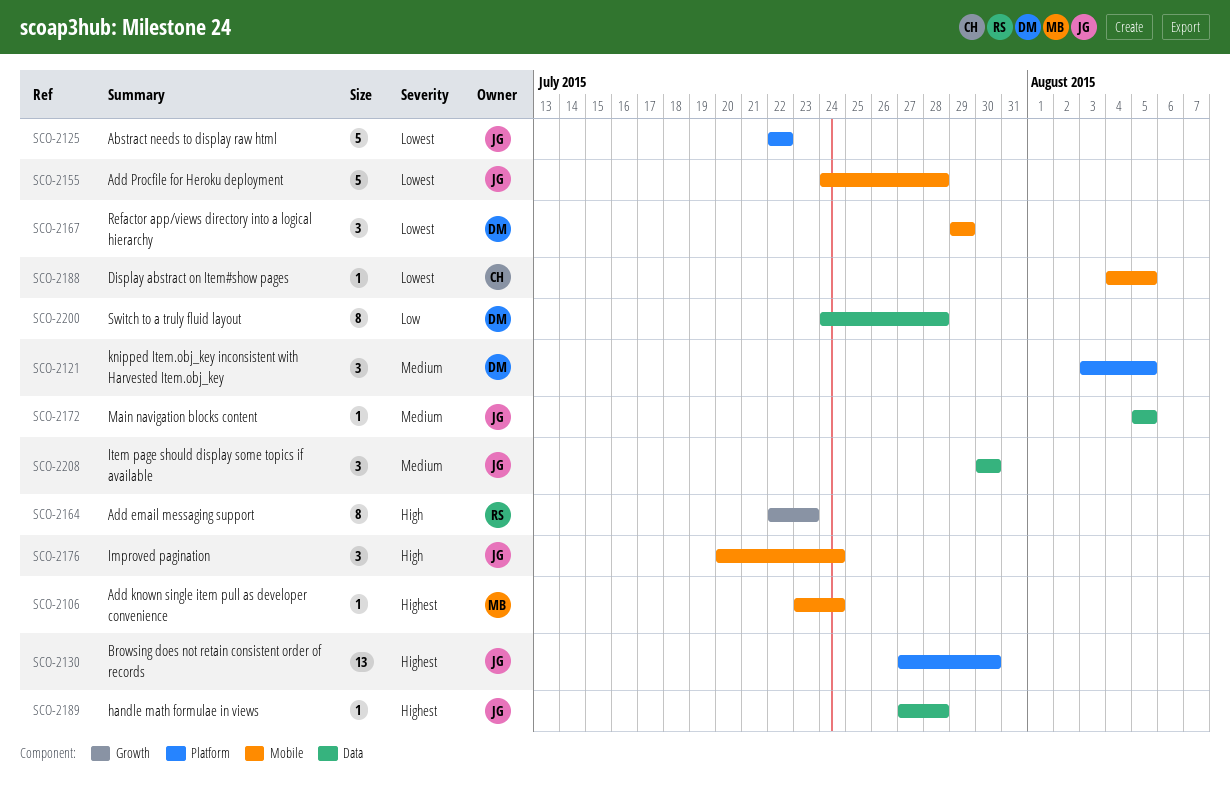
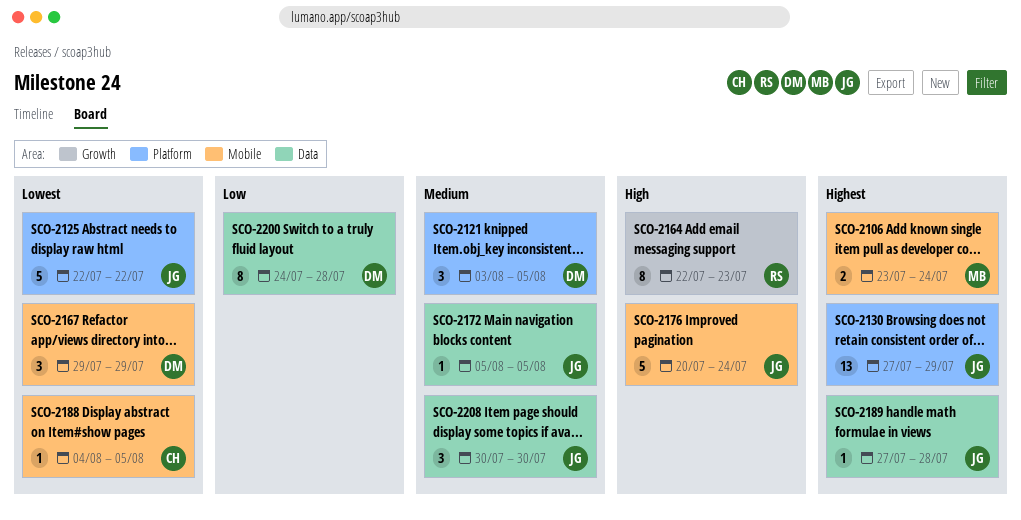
SCO-2106, estimate: 1 -> 2
SCO-2130, due: Jul 30 -> Jul 29
SCO-2155: present -> none
SCO-2176, estimate: 3 -> 5

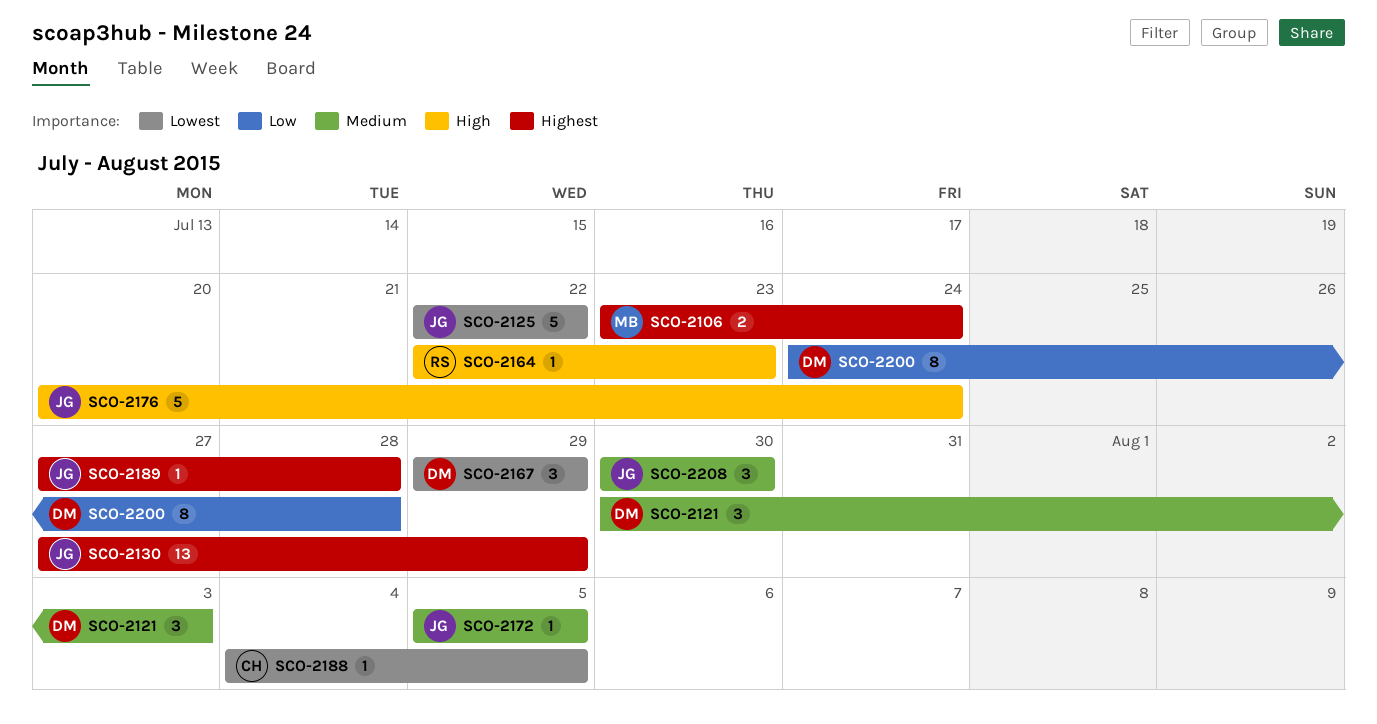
SCO-2121, start: Aug 3 -> Jul 30
SCO-2121, due: Aug 5 -> Aug 3
SCO-2164, estimate: 8 -> 1

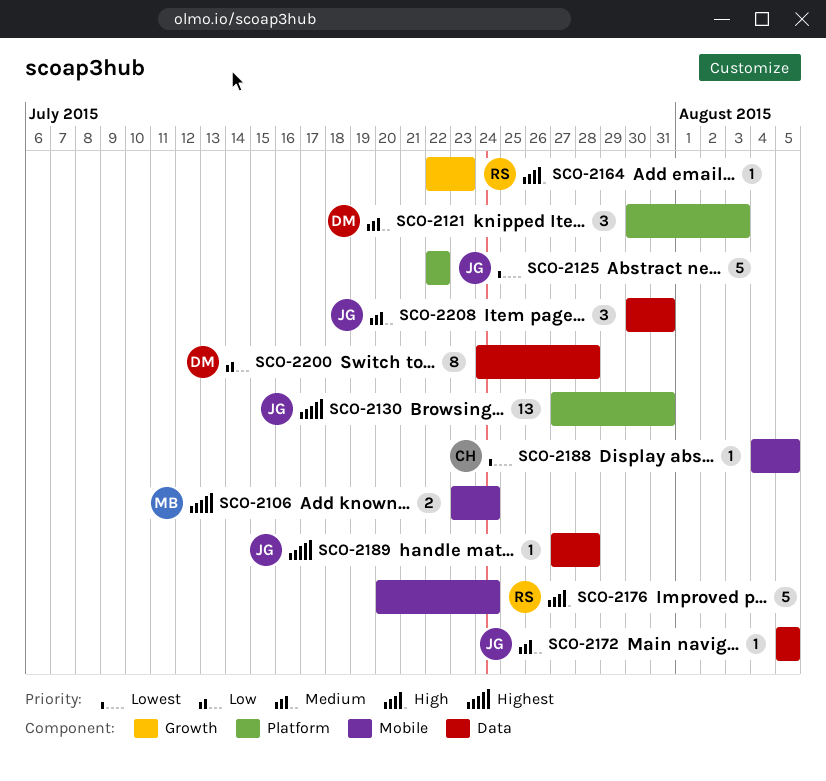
SCO-2130, due: Jul 29 -> Jul 31
SCO-2167: present -> none
SCO-2176, owner: JG -> RS
SCO-2208, due: Jul 30 -> Jul 31

